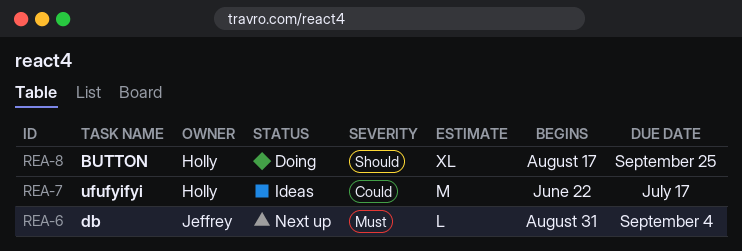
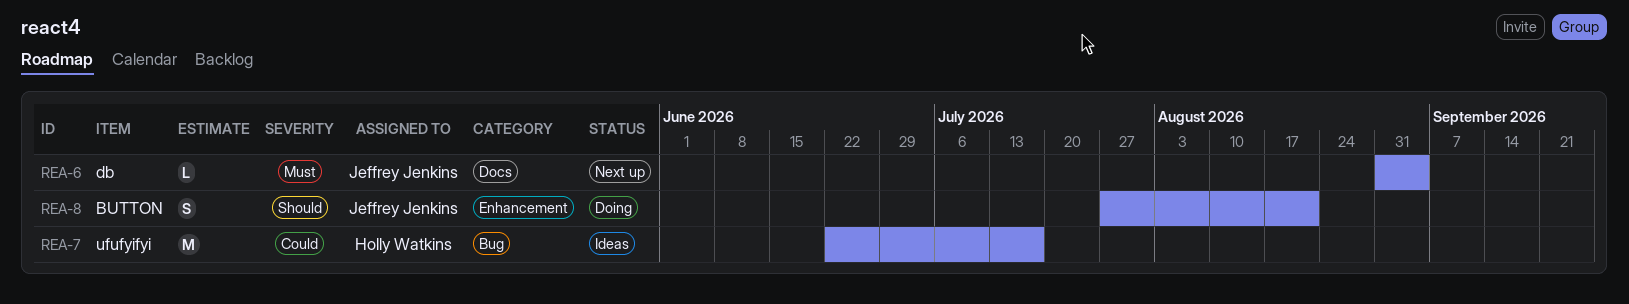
REA-8, owner: Holly Watkins -> Jeffrey Jenkins
REA-8, estimate: XL -> S
REA-8, start: Aug 17 -> Jul 27
REA-8, due: Sep 25 -> Aug 21

